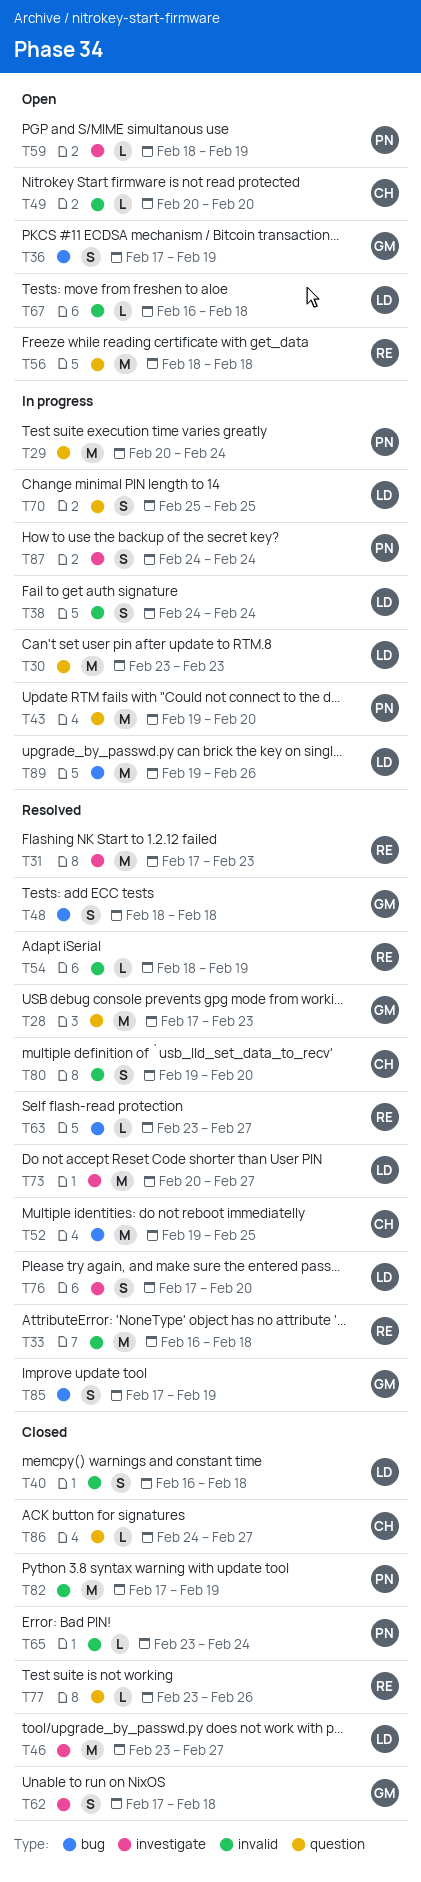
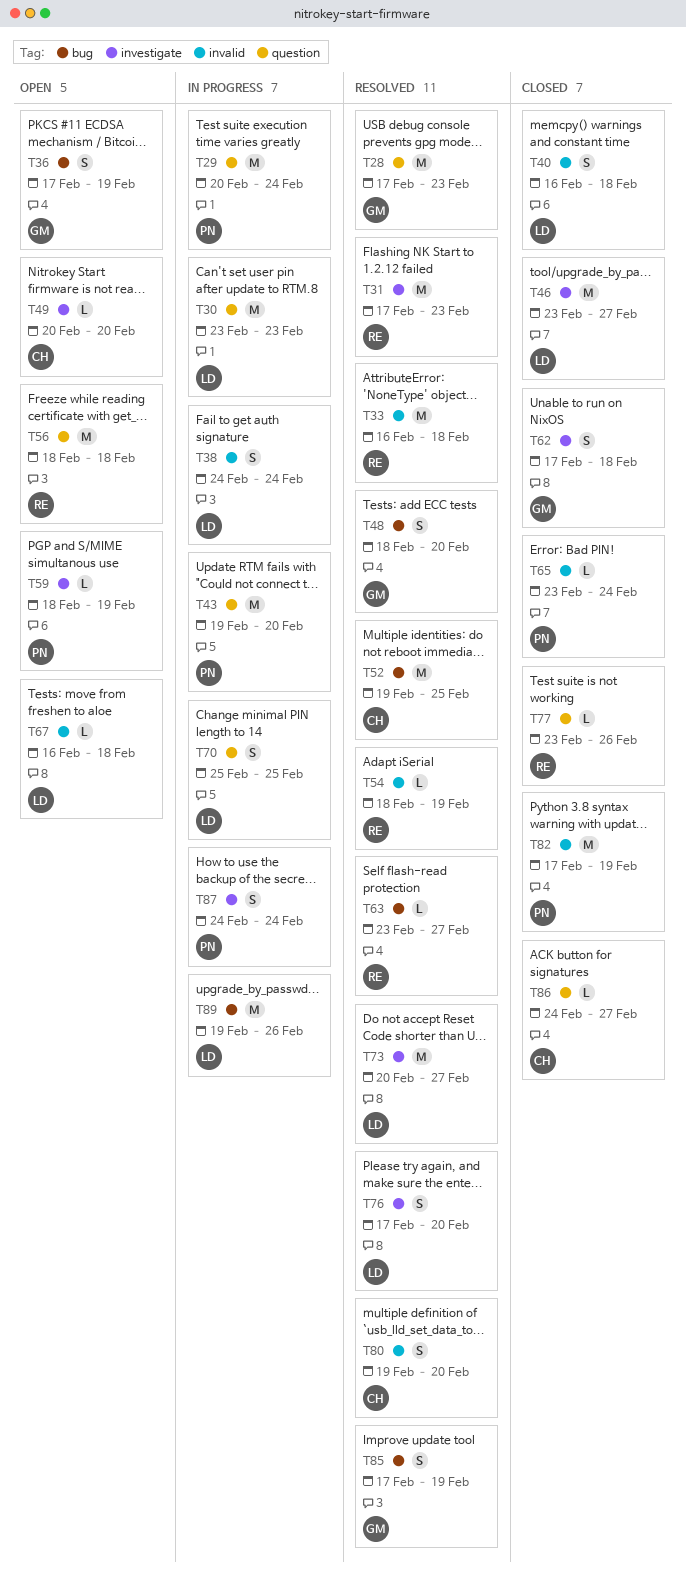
T48, due: Feb 18 -> Feb 20
T49, label: invalid -> investigate

